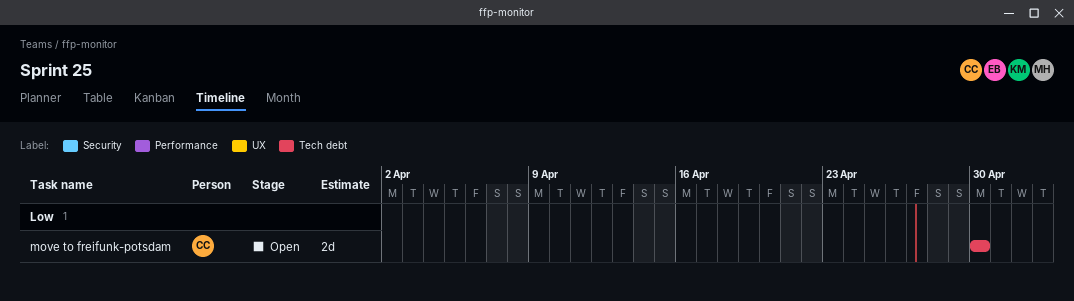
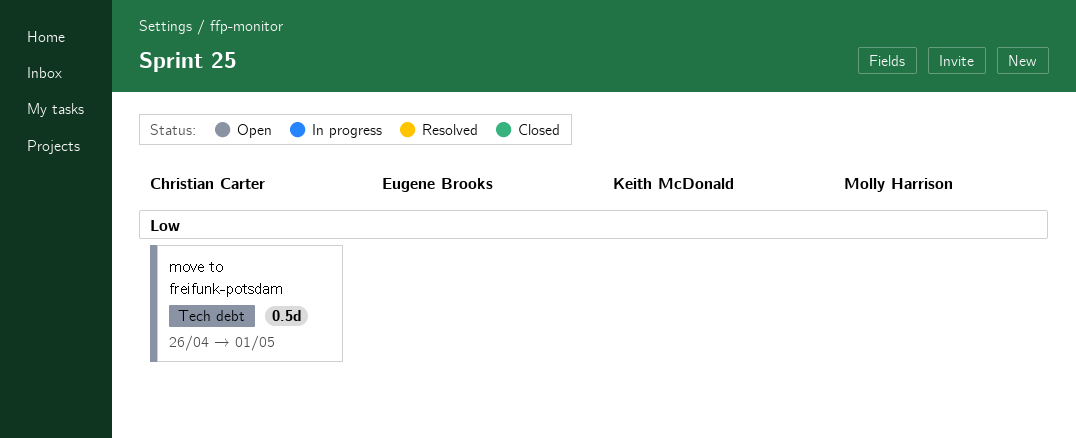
move to freifunk-potsdam, estimate: 2d -> 0.5d
move to freifunk-potsdam, start: Apr 30 -> Apr 26
move to freifunk-potsdam, due: Apr 30 -> May 1

